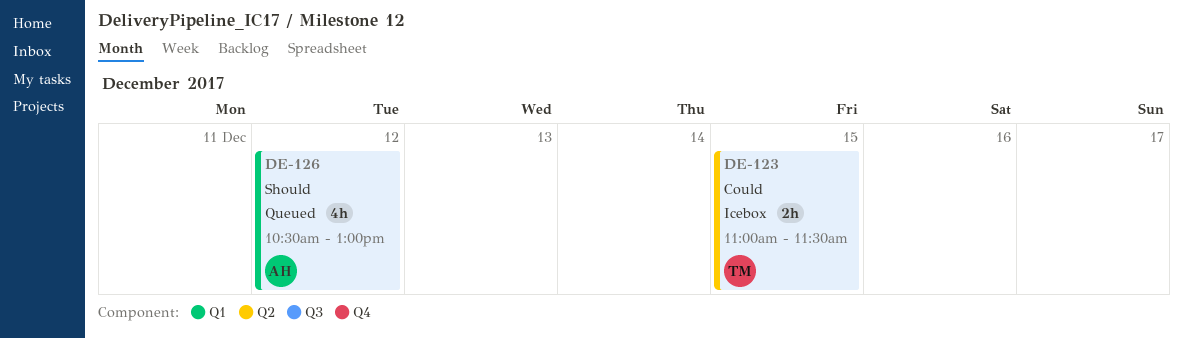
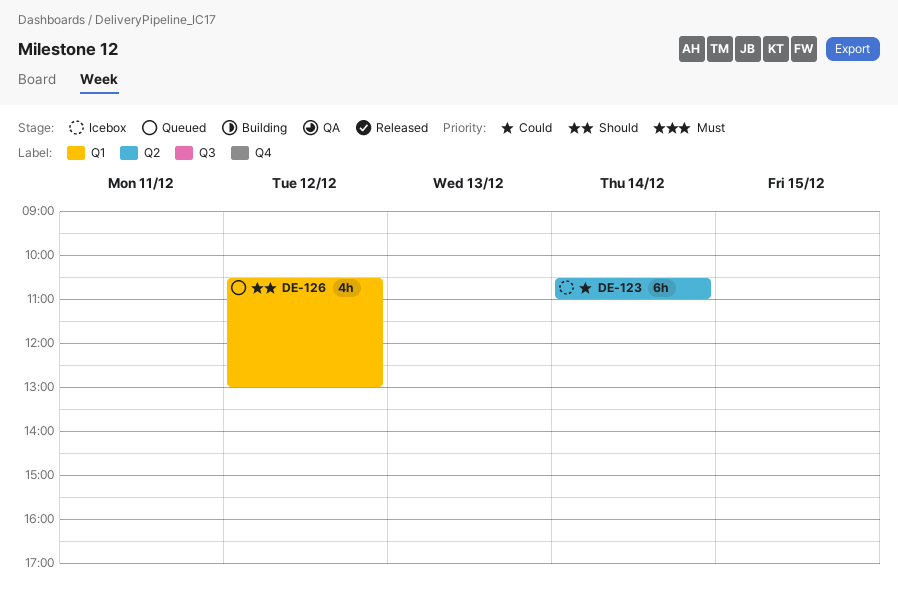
DE-123, estimate: 2h -> 6h
DE-123, day: Dec 15 -> Dec 14
DE-123, begins: 11:00 -> 10:30
DE-123, ends: 11:30 -> 11:00

